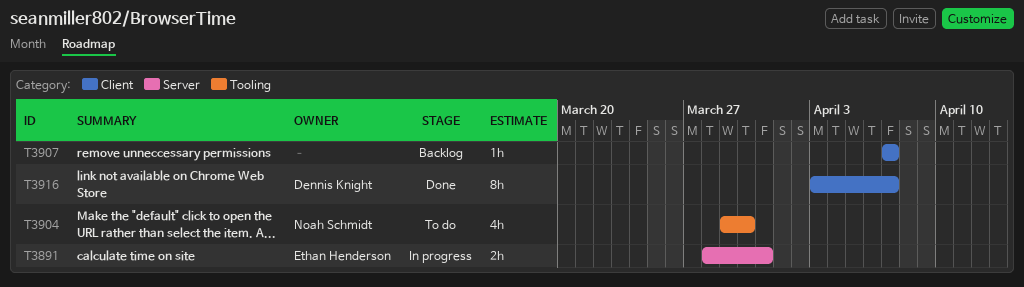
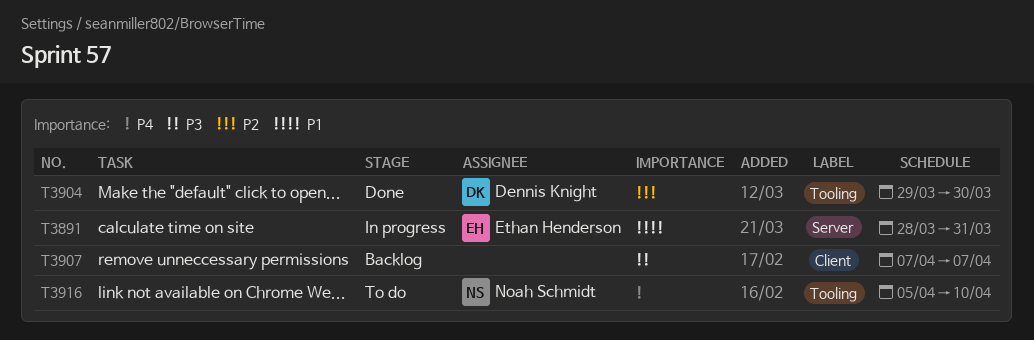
T3904, status: To do -> Done
T3904, owner: Noah Schmidt -> Dennis Knight
T3916, status: Done -> To do
T3916, owner: Dennis Knight -> Noah Schmidt
T3916, label: Client -> Tooling
T3916, start: Apr 3 -> Apr 5
T3916, due: Apr 7 -> Apr 10

